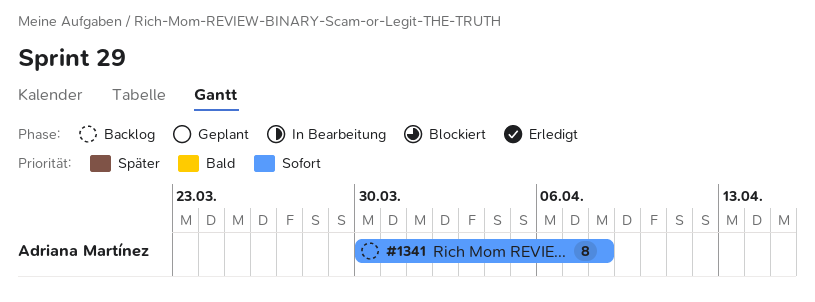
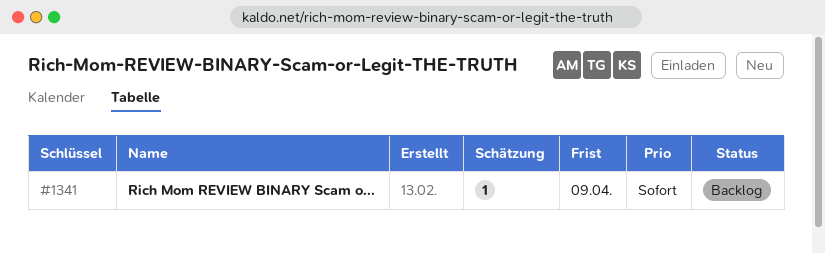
#1341, estimate: 8 -> 1
#1341, due: Apr 8 -> Apr 9

